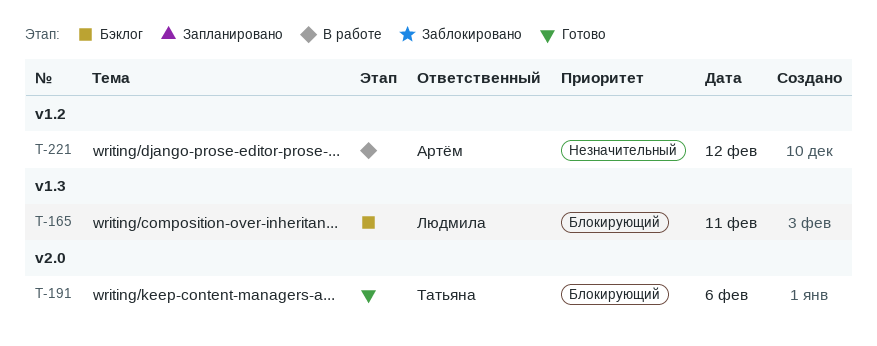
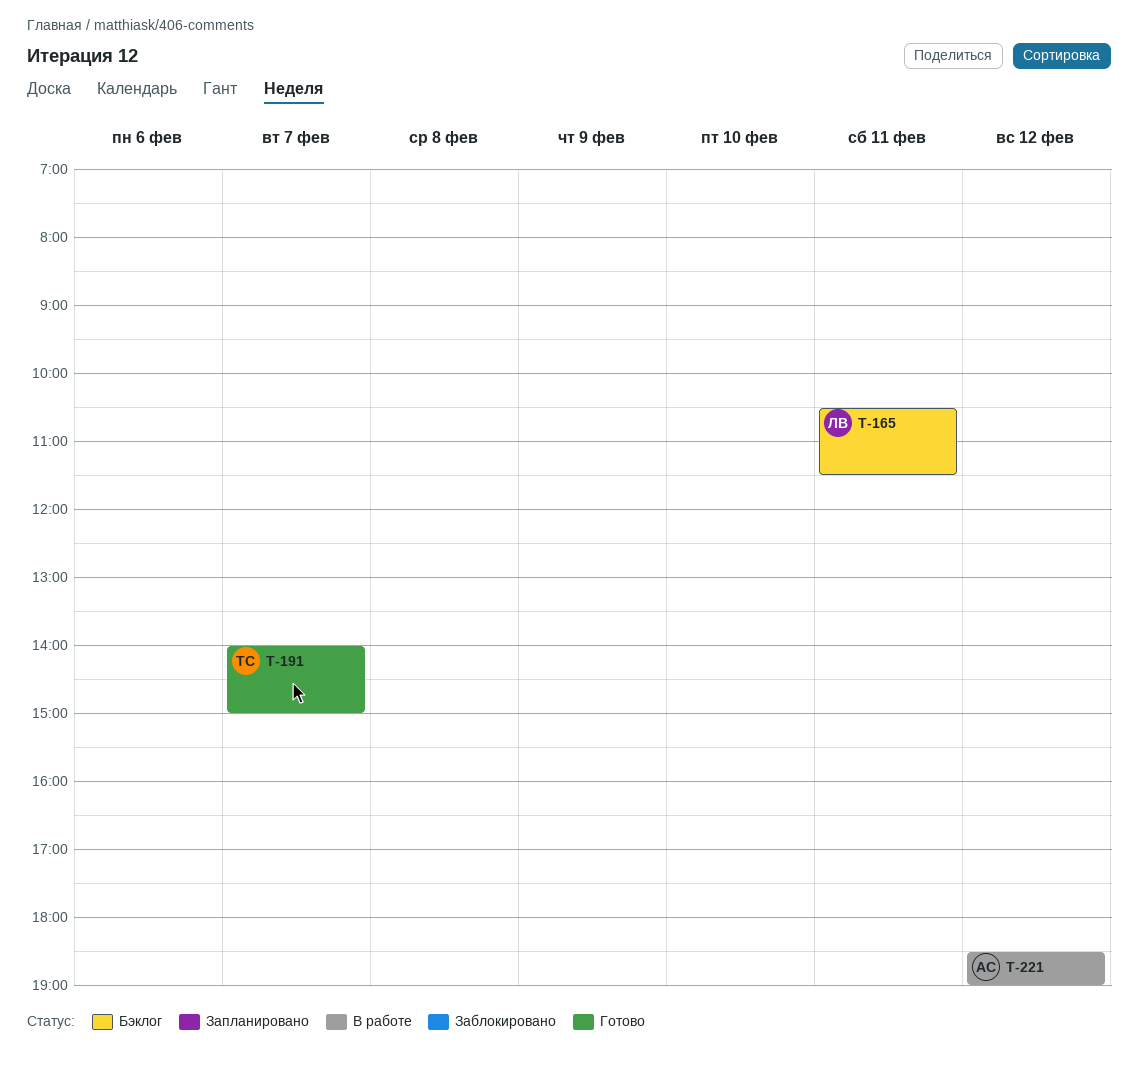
T-191, day: Feb 6 -> Feb 7

